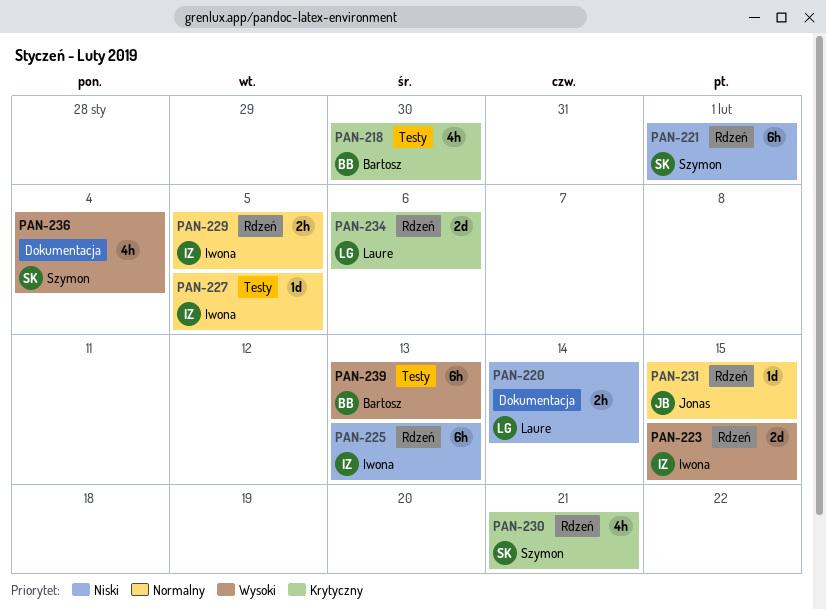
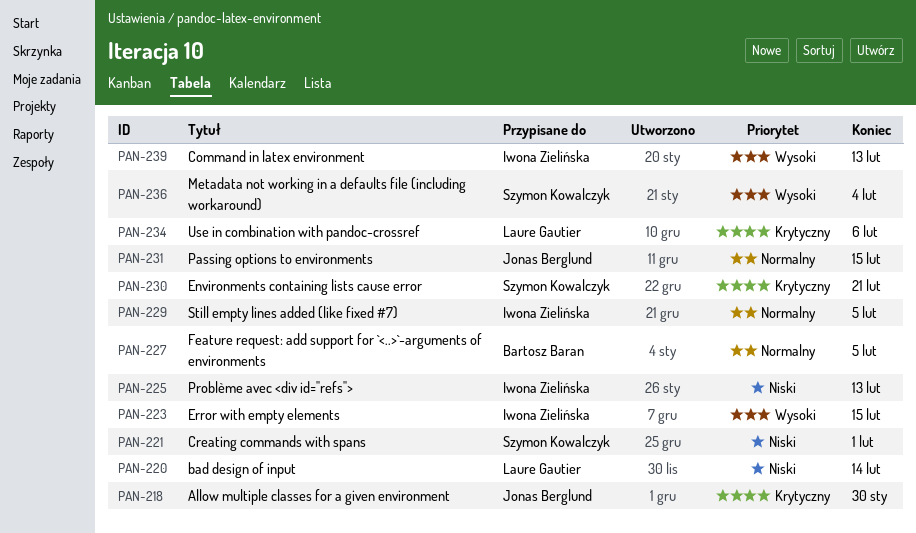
PAN-218, owner: Bartosz Baran -> Jonas Berglund
PAN-227, owner: Iwona Zielińska -> Bartosz Baran
PAN-239, owner: Bartosz Baran -> Iwona Zielińska

